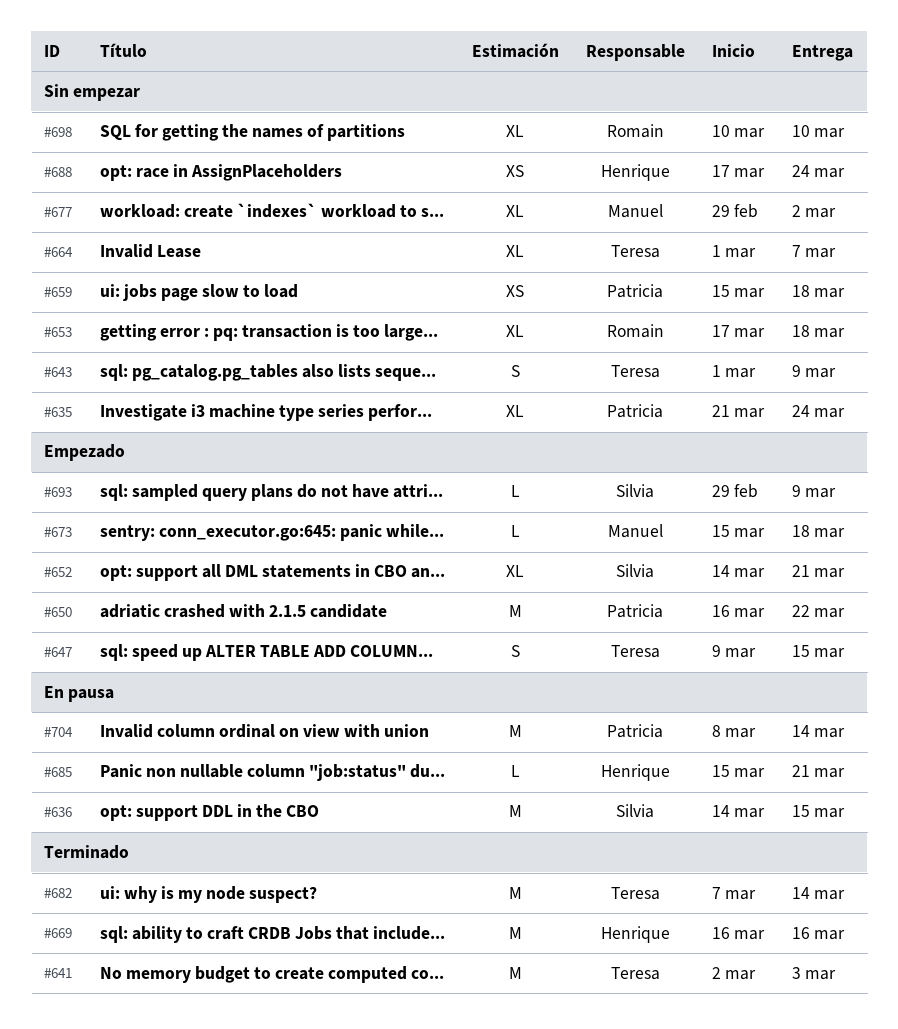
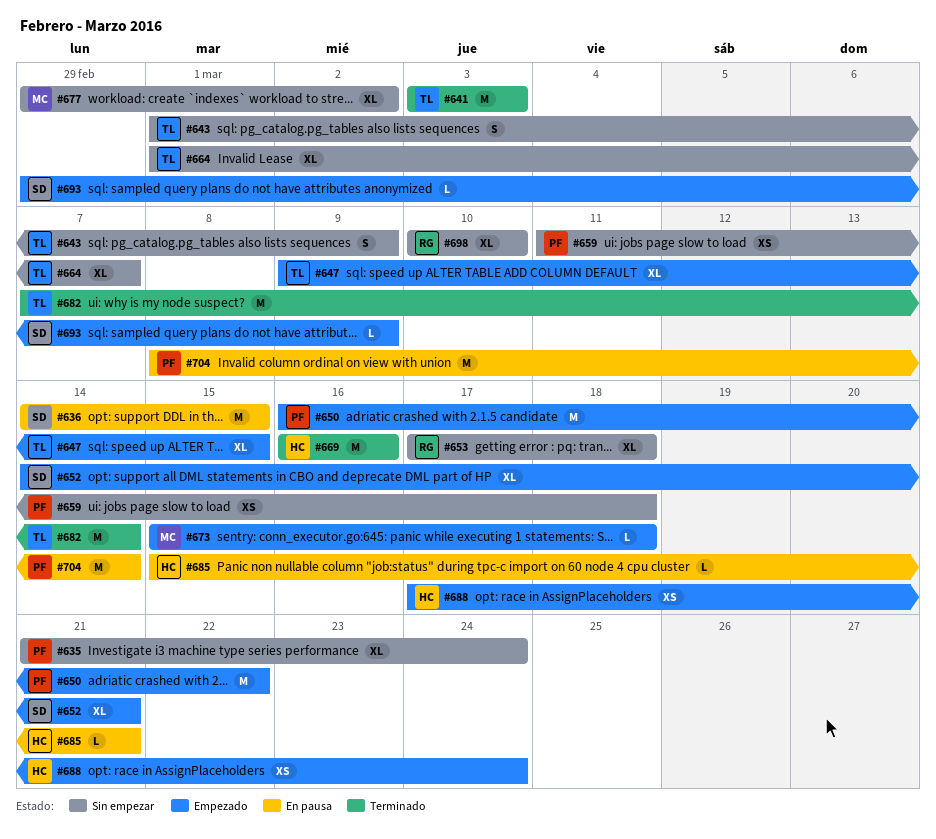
#641, start: Mar 2 -> Mar 3
#647, estimate: S -> XL
#659, start: Mar 15 -> Mar 11
#688, status: Sin empezar -> Empezado

